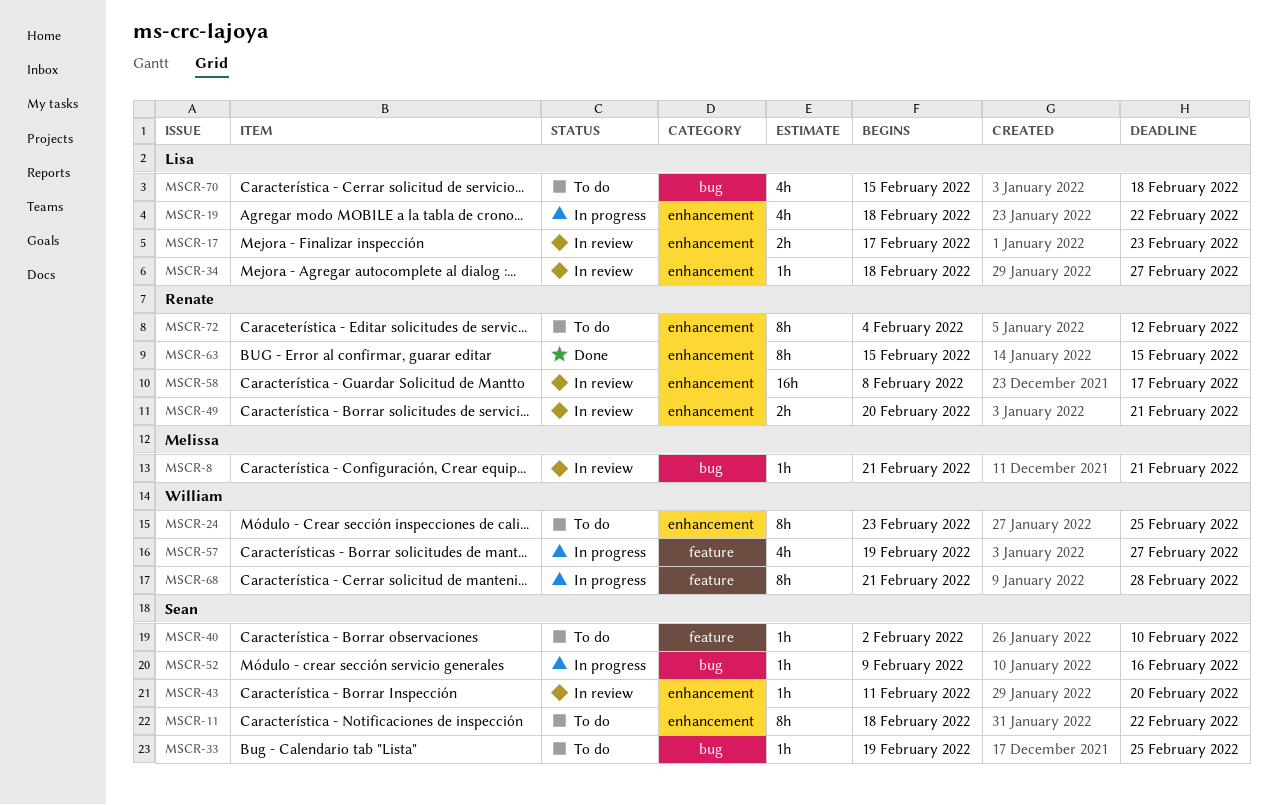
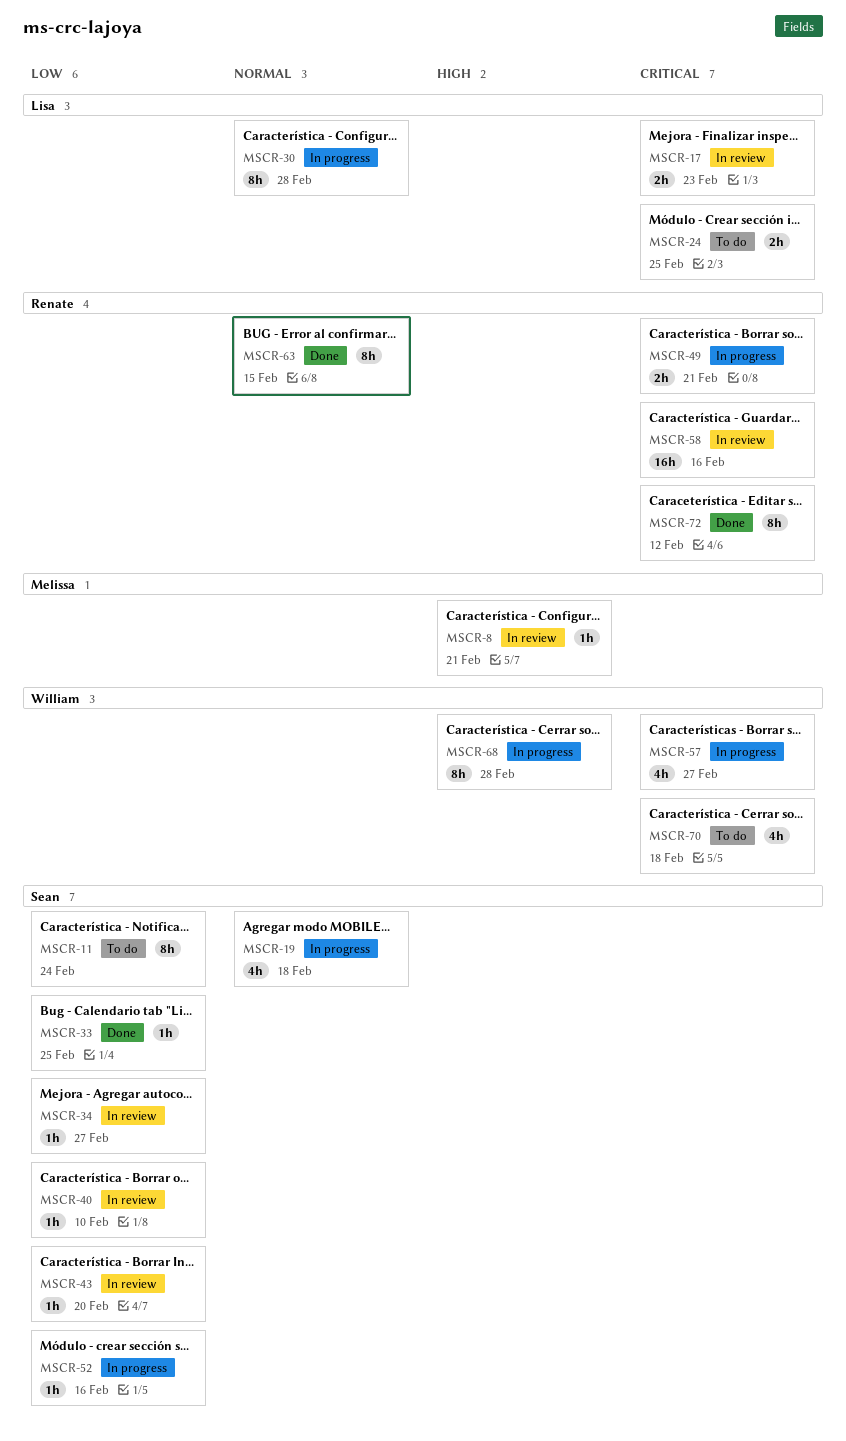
MSCR-11, due: Feb 22 -> Feb 24
MSCR-19, owner: Lisa -> Sean
MSCR-19, due: Feb 22 -> Feb 18
MSCR-24, owner: William -> Lisa
MSCR-24, estimate: 8h -> 2h
MSCR-30: none -> present
MSCR-33, status: To do -> Done
MSCR-34, owner: Lisa -> Sean
MSCR-40, status: To do -> In review
MSCR-49, status: In review -> In progress
MSCR-58, due: Feb 17 -> Feb 16
MSCR-70, owner: Lisa -> William
MSCR-72, status: To do -> Done

